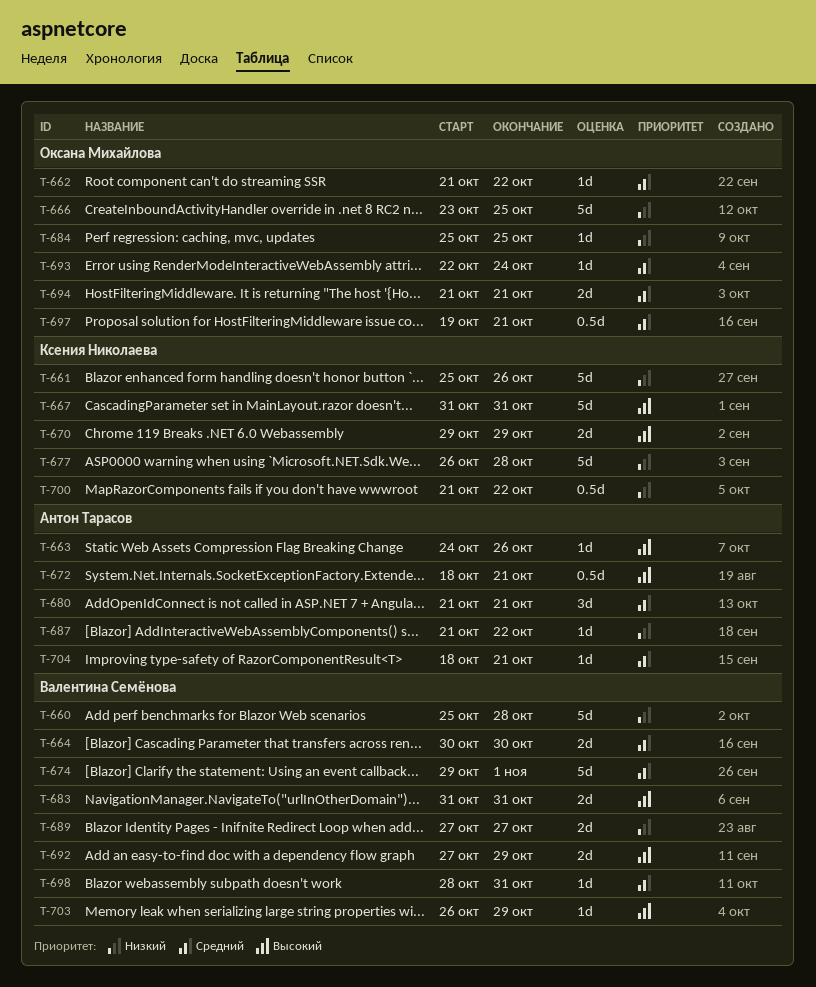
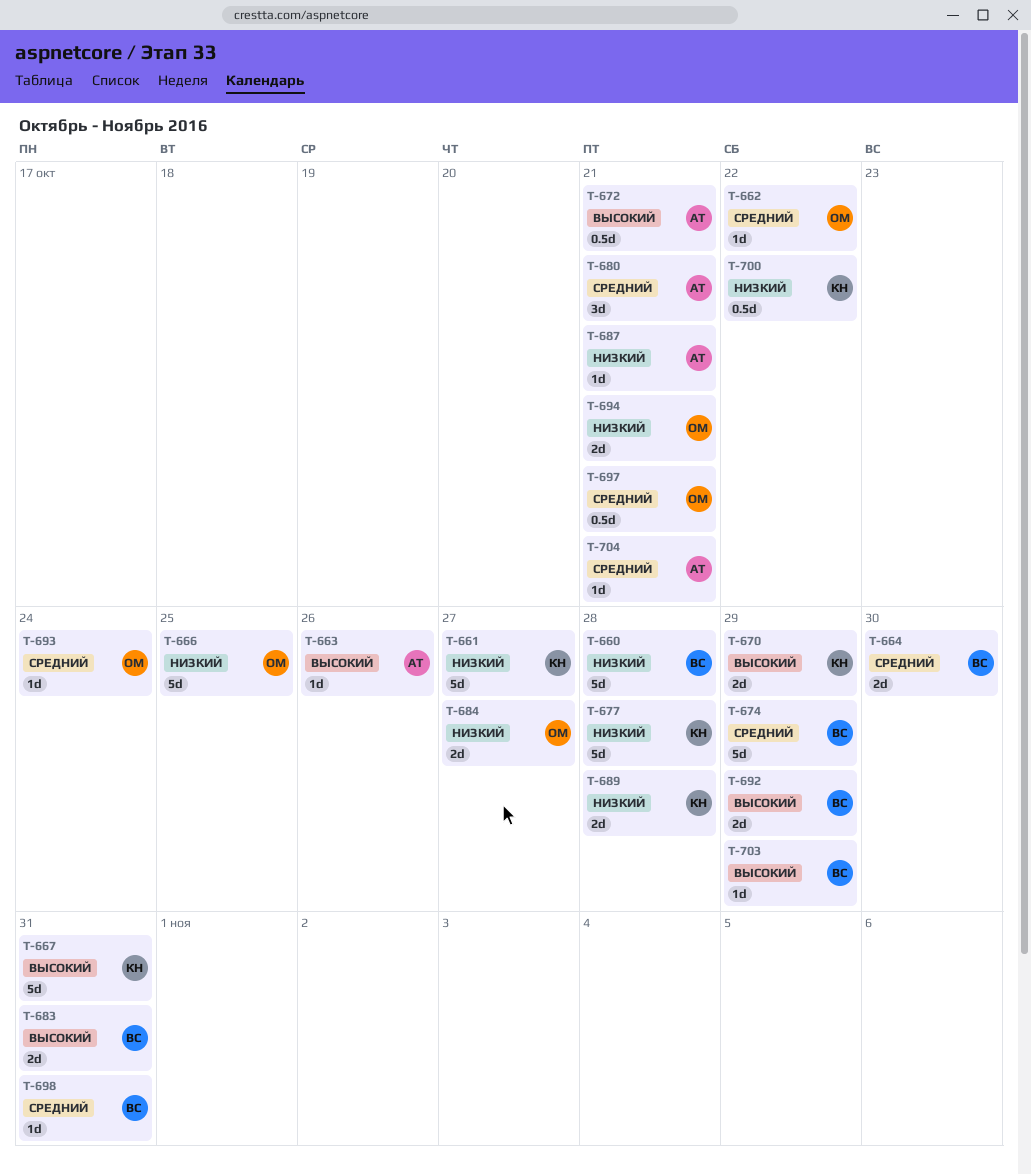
T-661, due: Oct 26 -> Oct 27
T-674, due: Nov 1 -> Oct 29
T-684, estimate: 1d -> 2d
T-684, due: Oct 25 -> Oct 27
T-687, due: Oct 22 -> Oct 21
T-689, owner: Валентина Семёнова -> Ксения Николаева
T-689, due: Oct 27 -> Oct 28
T-694, priority: Средний -> Низкий

